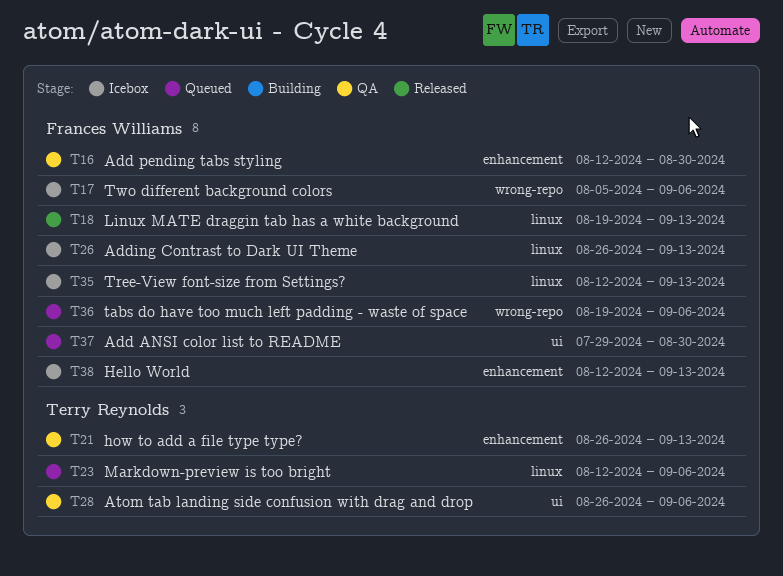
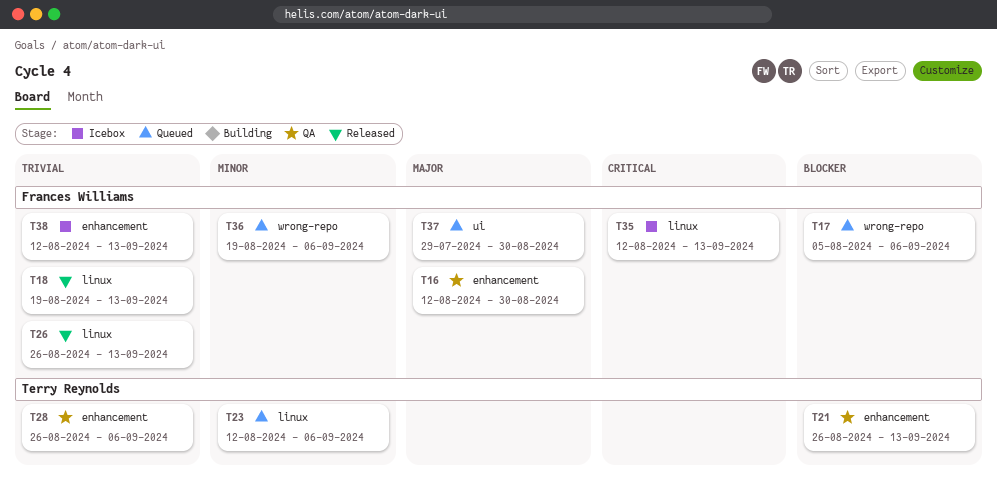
T17, status: Icebox -> Queued
T26, status: Icebox -> Released
T28, label: ui -> enhancement

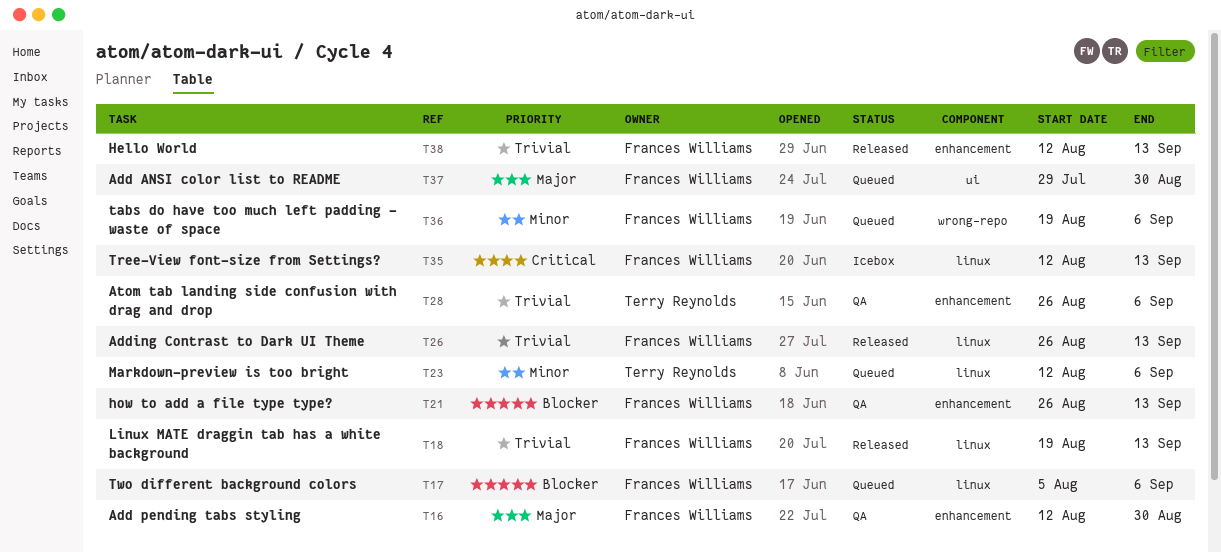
T17, label: wrong-repo -> linux
T21, owner: Terry Reynolds -> Frances Williams
T38, status: Icebox -> Released

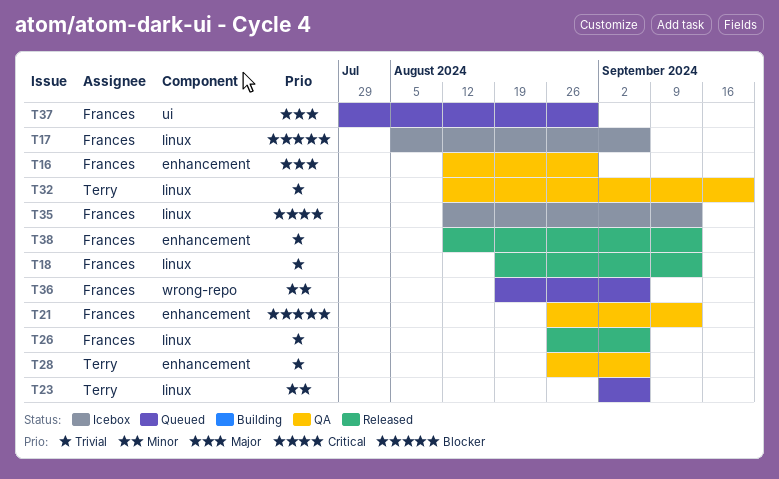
T17, status: Queued -> Icebox
T23, start: Aug 12 -> Sep 2
T26, due: Sep 13 -> Sep 6
T32: none -> present

